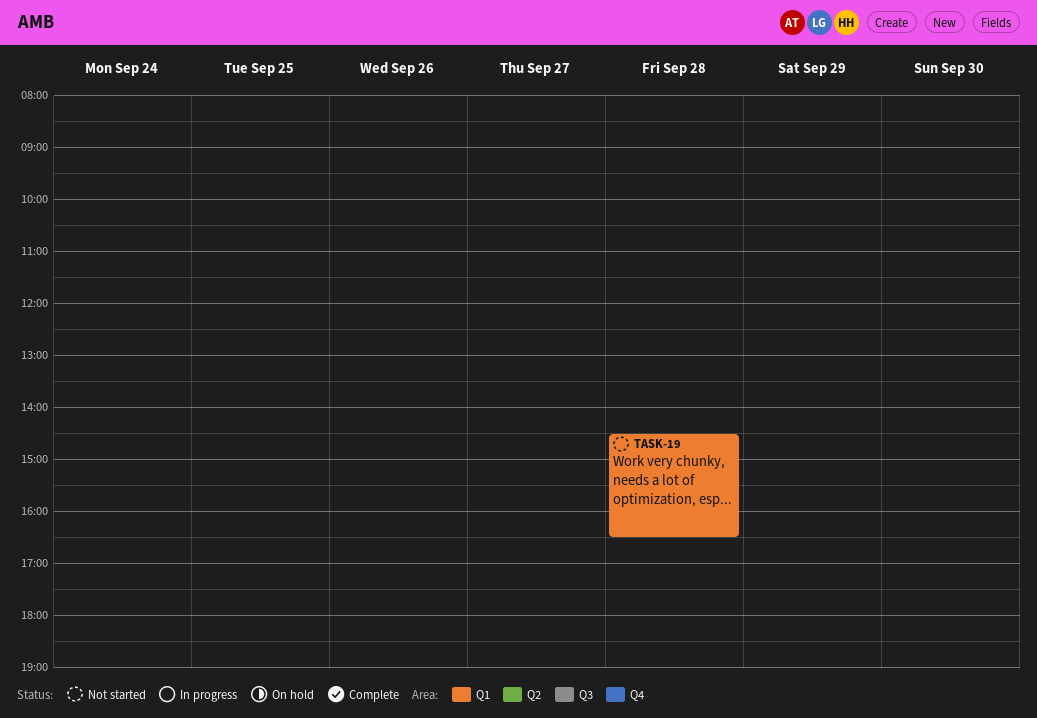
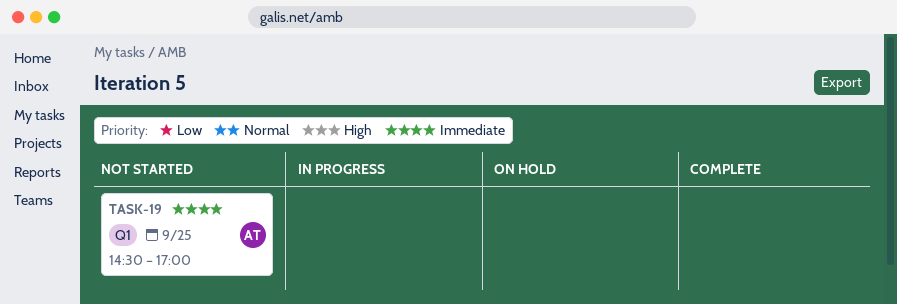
TASK-19, day: Sep 28 -> Sep 25
TASK-19, ends: 16:30 -> 17:00

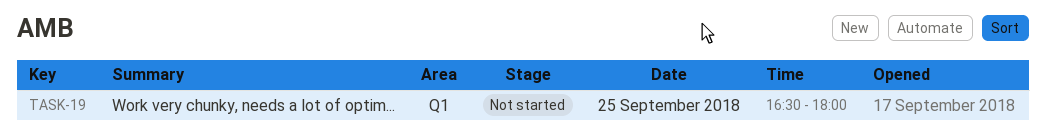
TASK-19, begins: 14:30 -> 16:30
TASK-19, ends: 17:00 -> 18:00

